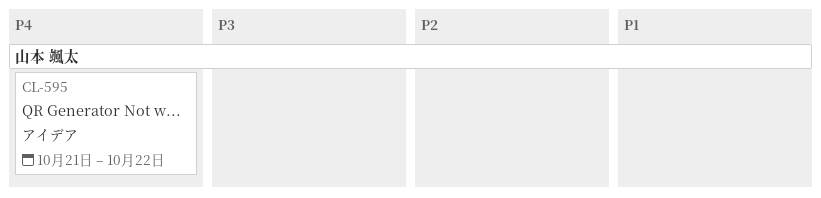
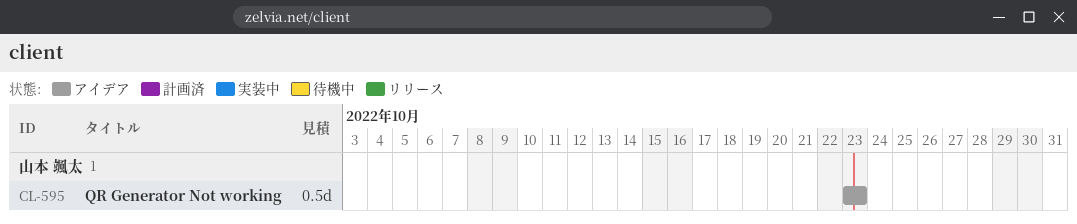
CL-595, start: Oct 21 -> Oct 23
CL-595, due: Oct 22 -> Oct 23

